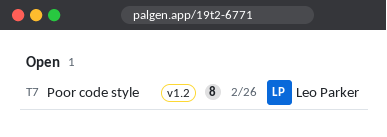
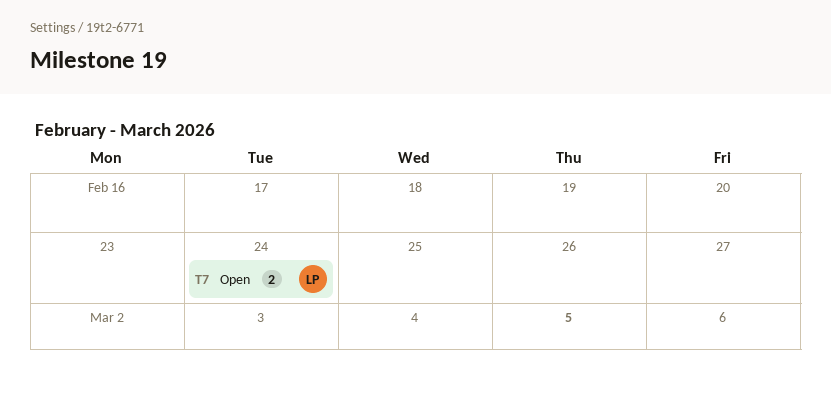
T7, estimate: 8 -> 2
T7, due: Feb 26 -> Feb 24

